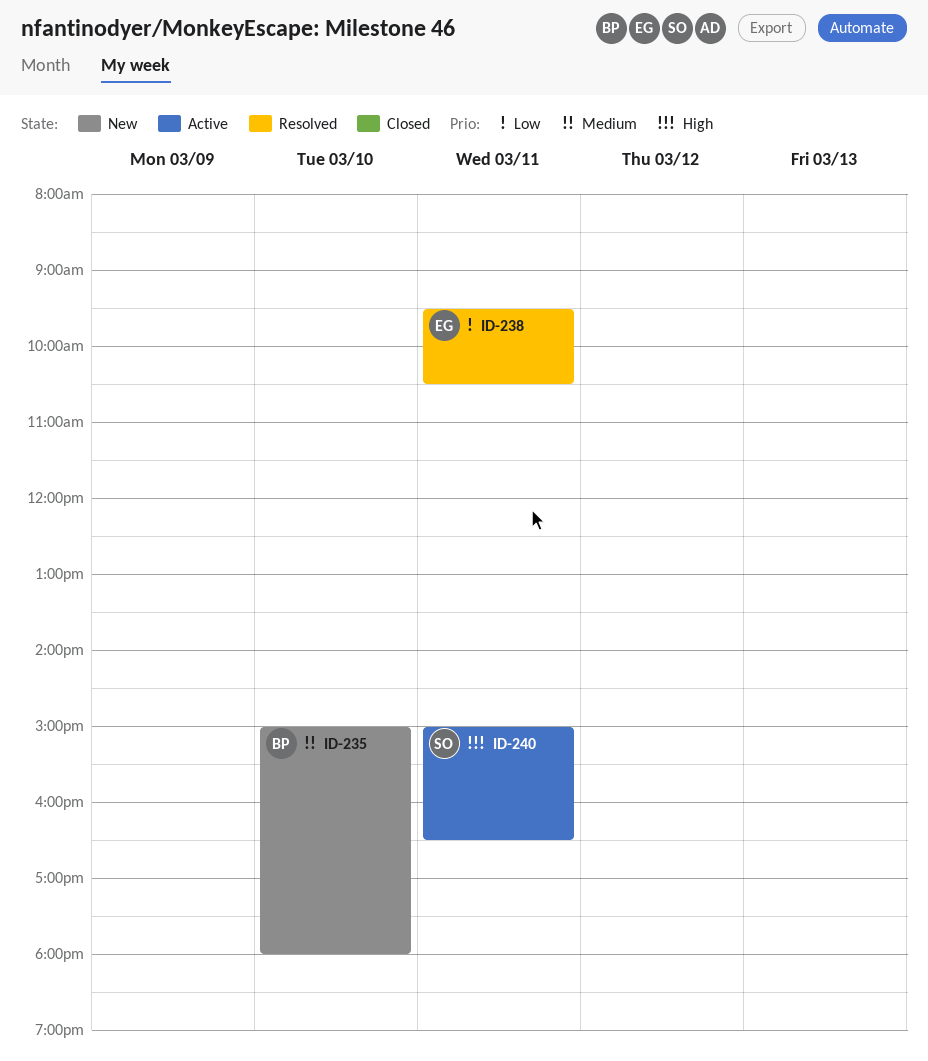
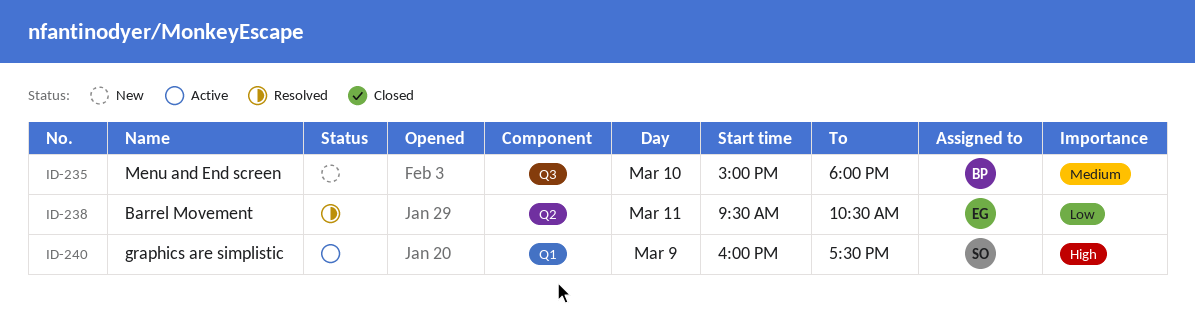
ID-240, day: Mar 11 -> Mar 9
ID-240, begins: 15:00 -> 16:00
ID-240, ends: 16:30 -> 17:30

